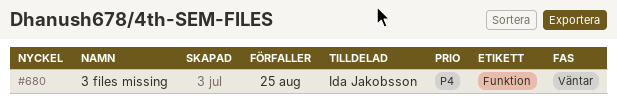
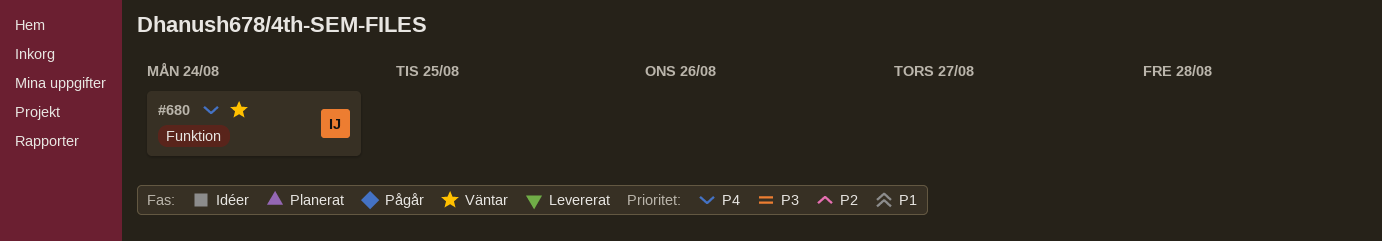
#680, due: Aug 25 -> Aug 24

